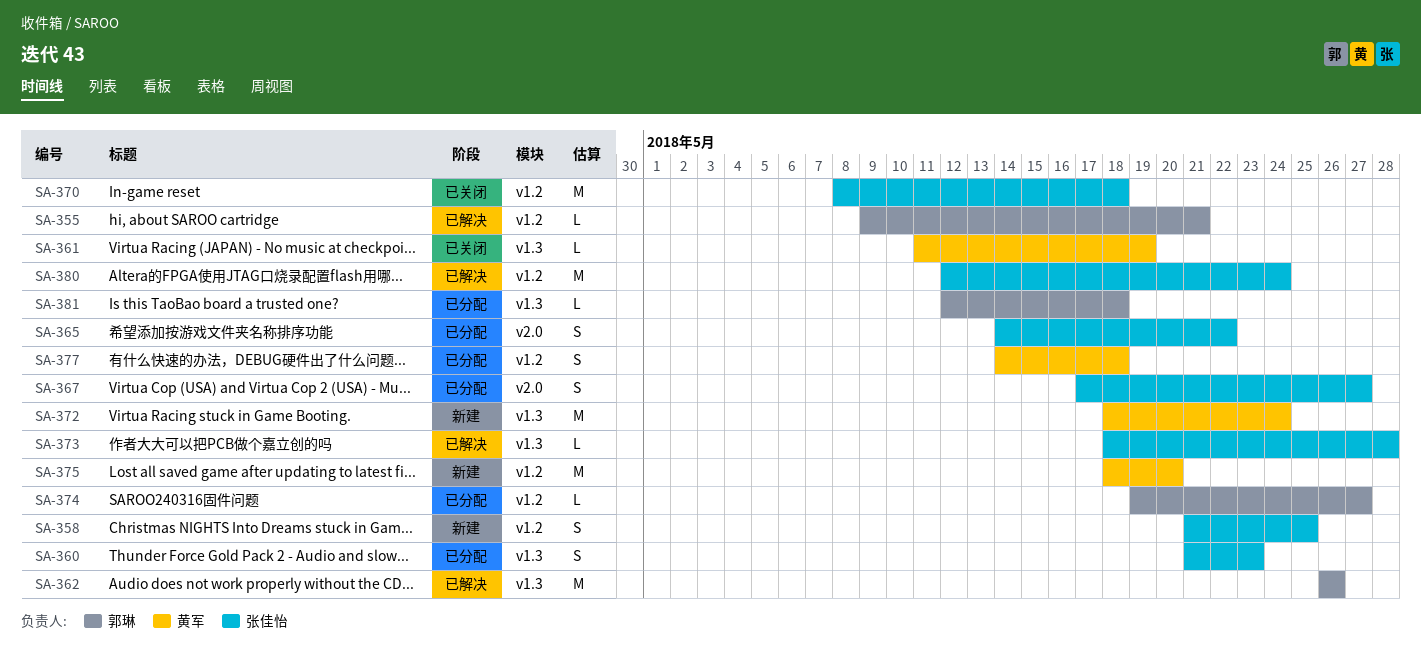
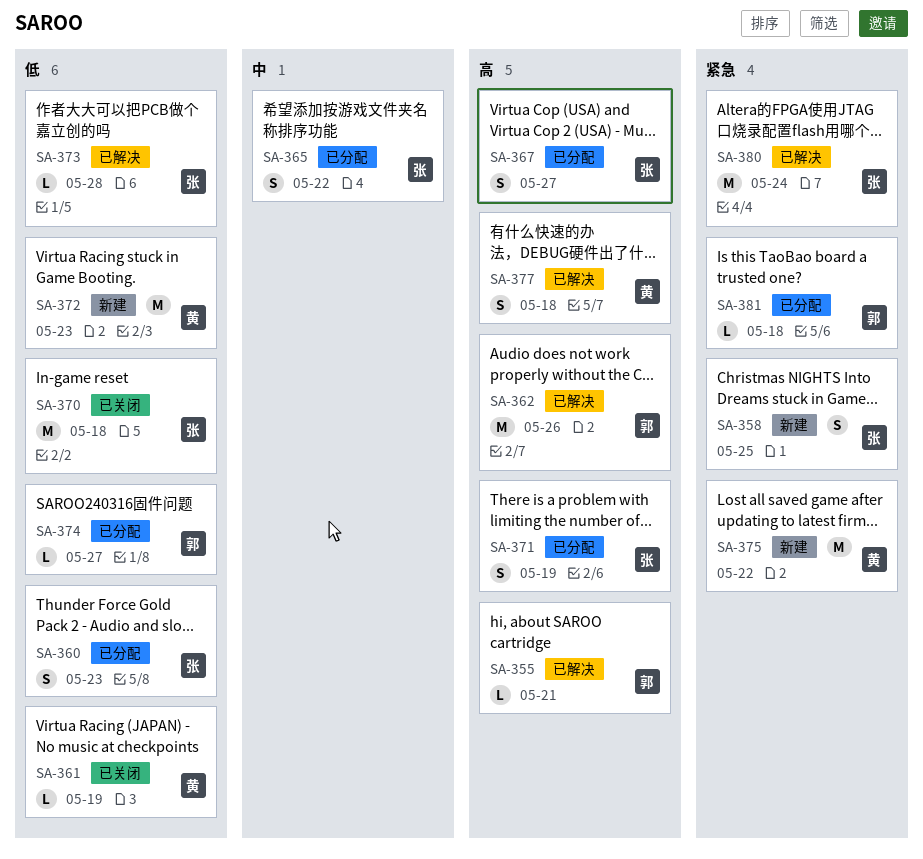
SA-371: none -> present
SA-372, due: May 24 -> May 23
SA-375, due: May 20 -> May 22
SA-377, status: 已分配 -> 已解决

